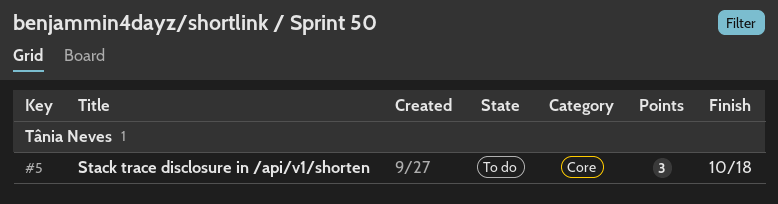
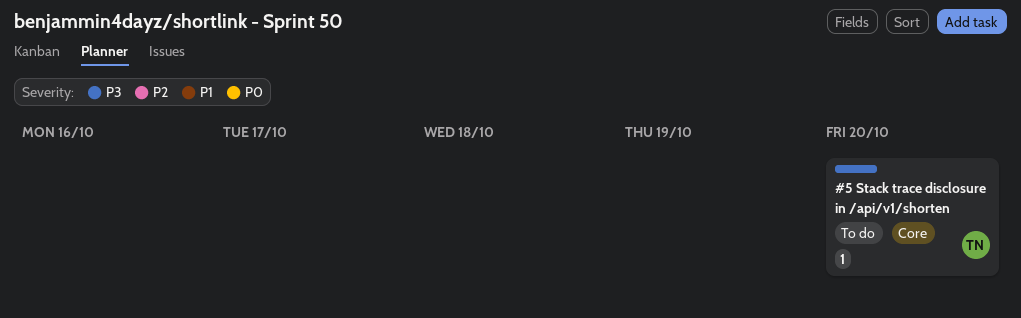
#5, estimate: 3 -> 1
#5, due: Oct 18 -> Oct 20

